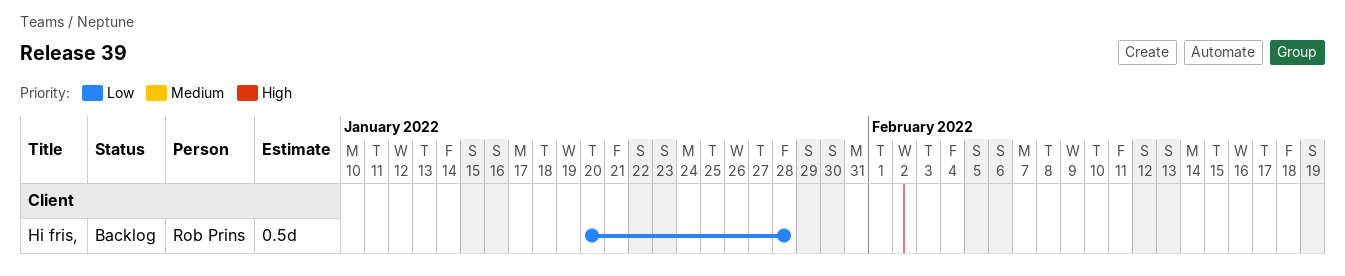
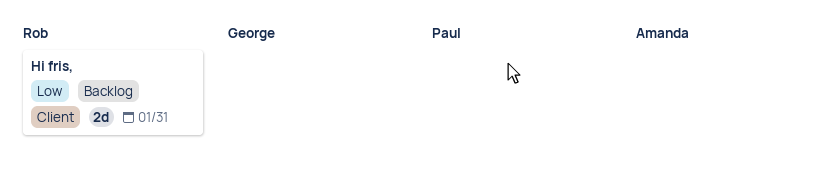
Hi fris,, estimate: 0.5d -> 2d
Hi fris,, due: Jan 28 -> Jan 31

